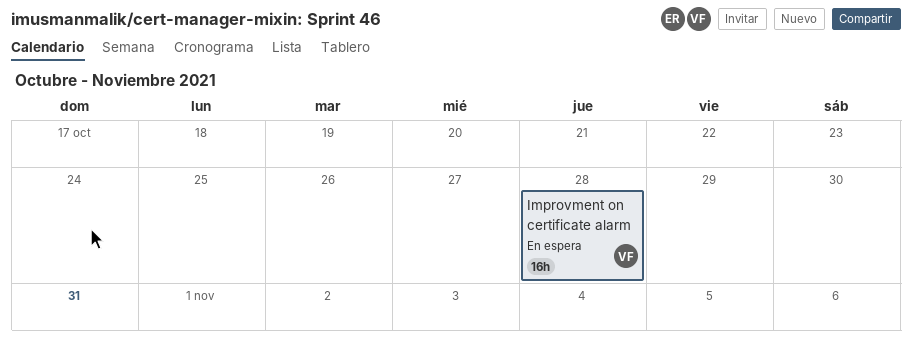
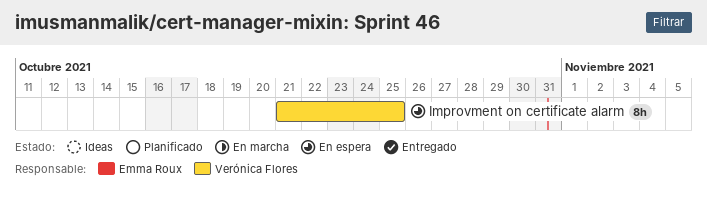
Improvment on certificate alarm, estimate: 16h -> 8h
Improvment on certificate alarm, due: Oct 28 -> Oct 25

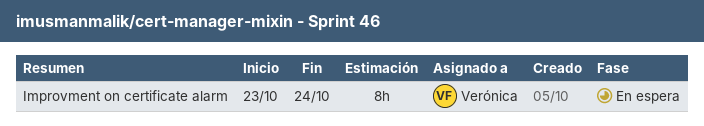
Improvment on certificate alarm, start: Oct 21 -> Oct 23
Improvment on certificate alarm, due: Oct 25 -> Oct 24

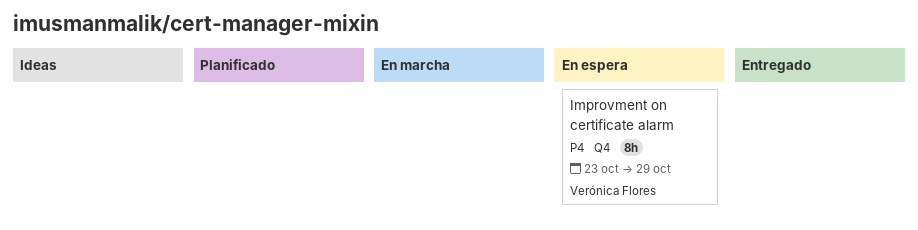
Improvment on certificate alarm, due: Oct 24 -> Oct 29

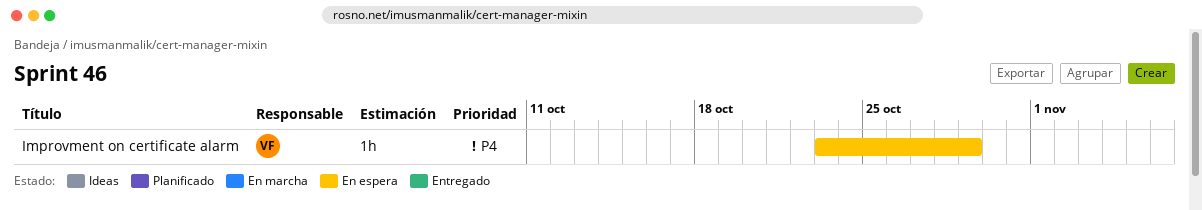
Improvment on certificate alarm, estimate: 8h -> 1h

